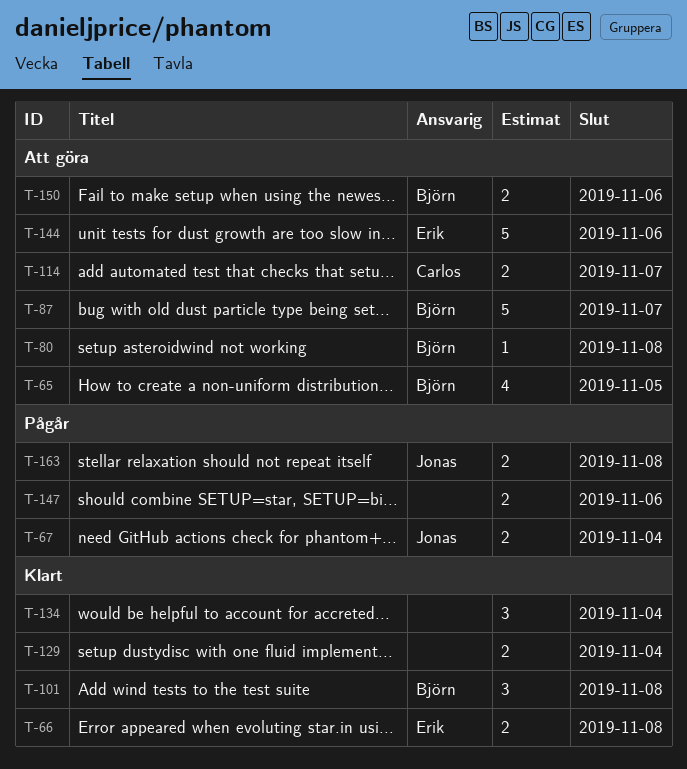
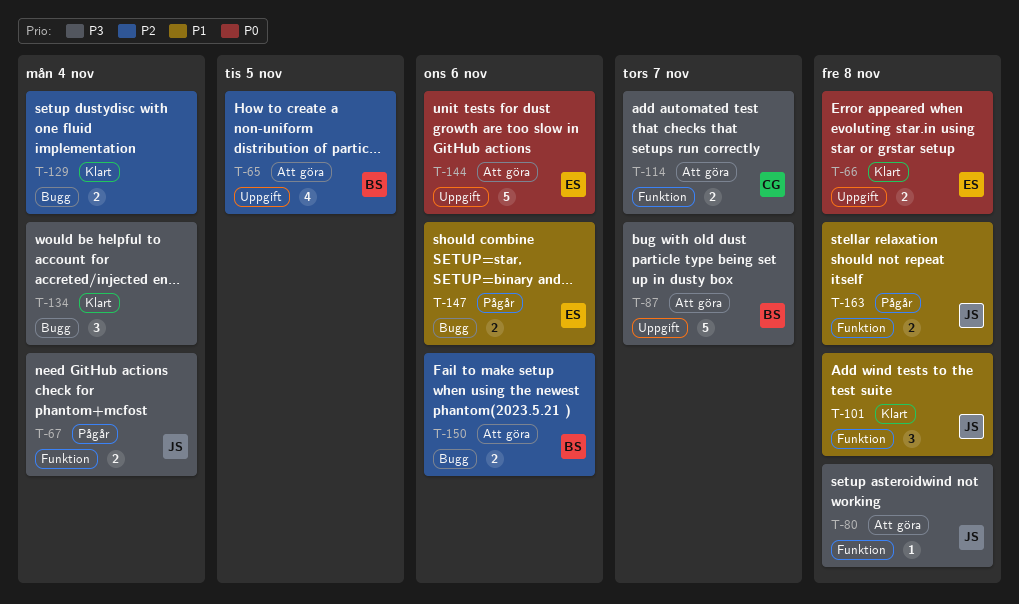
T-80, owner: Björn -> Jonas
T-101, owner: Björn -> Jonas
T-147, owner: none -> Erik

